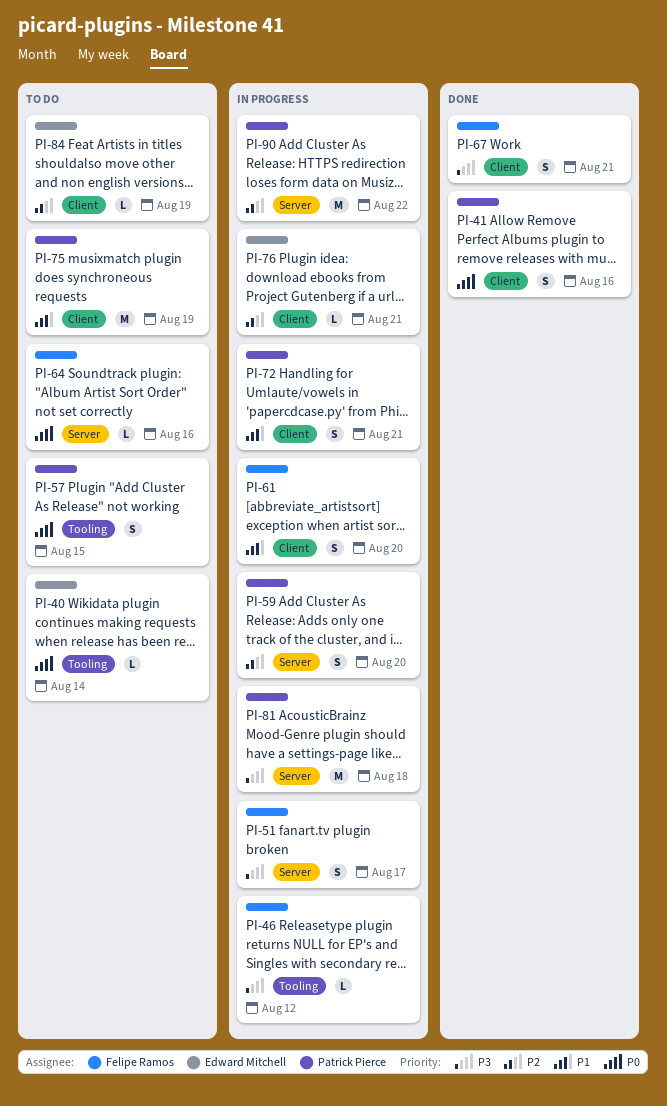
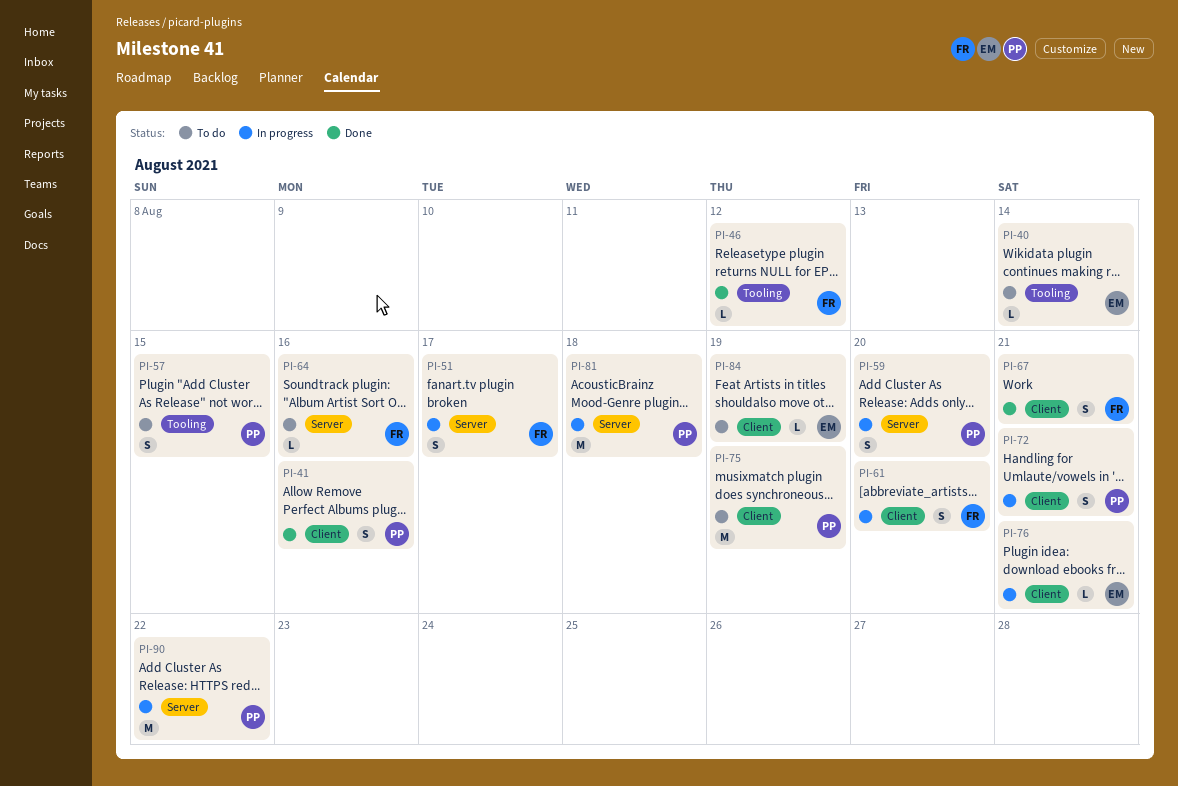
PI-46, status: In progress -> Done

